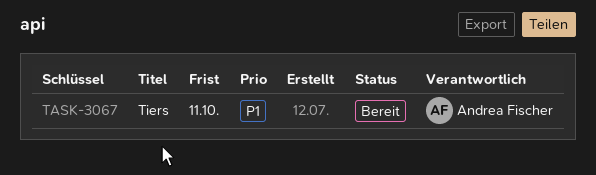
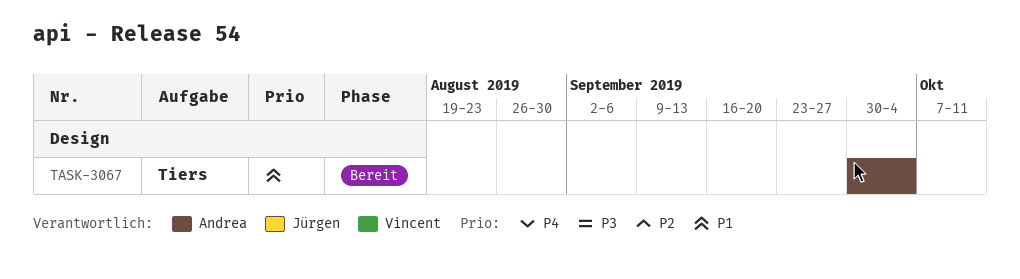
TASK-3067, due: Oct 11 -> Oct 4

